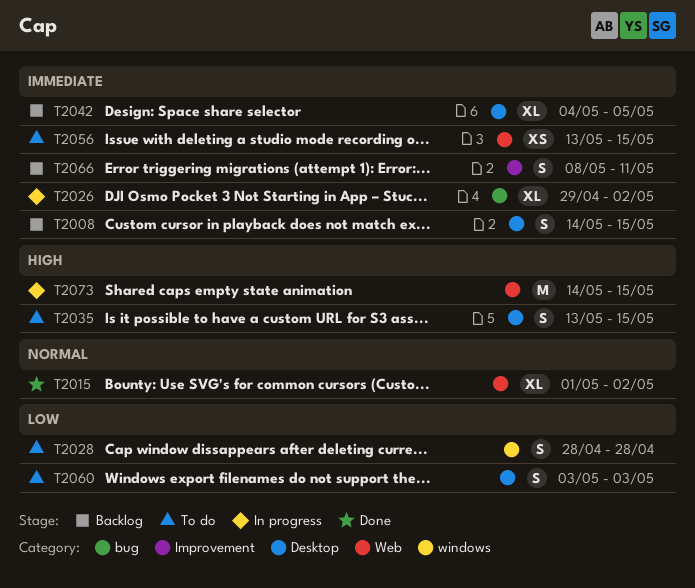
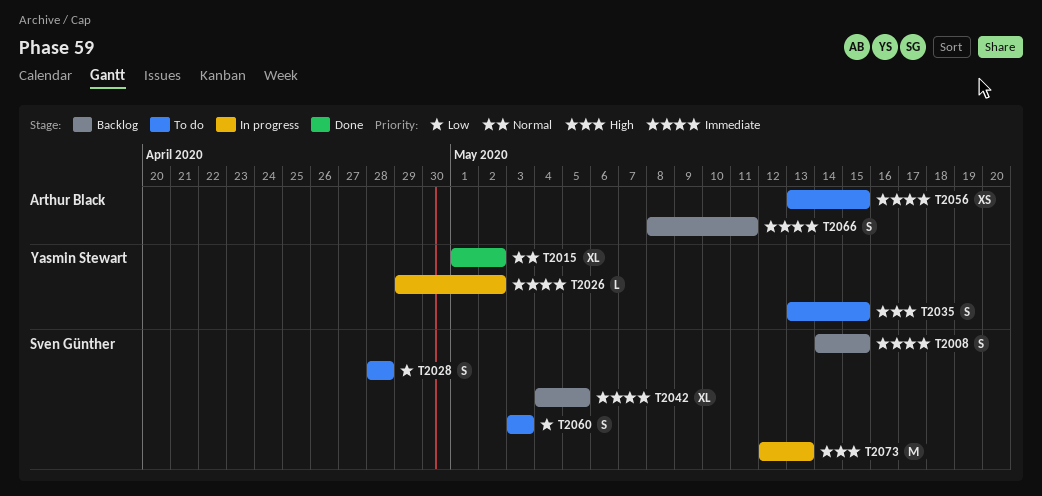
T2026, estimate: XL -> L
T2073, start: May 14 -> May 12
T2073, due: May 15 -> May 13

